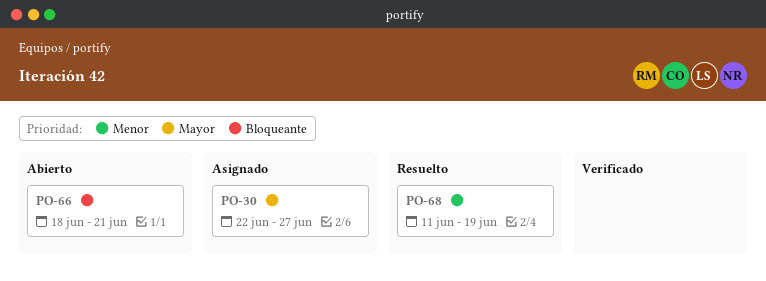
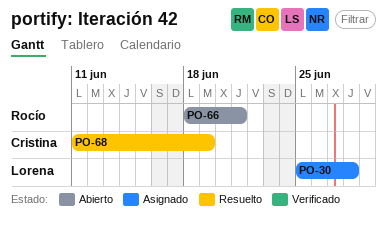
PO-30, start: Jun 22 -> Jun 25
PO-30, due: Jun 27 -> Jun 28

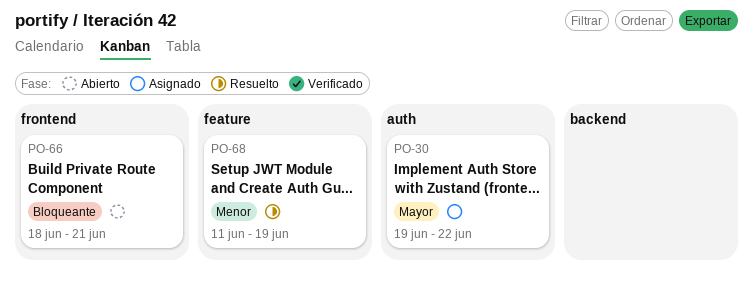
PO-30, start: Jun 25 -> Jun 19
PO-30, due: Jun 28 -> Jun 22

